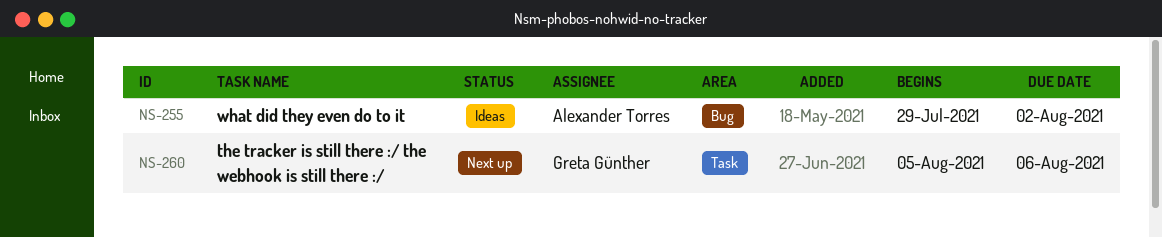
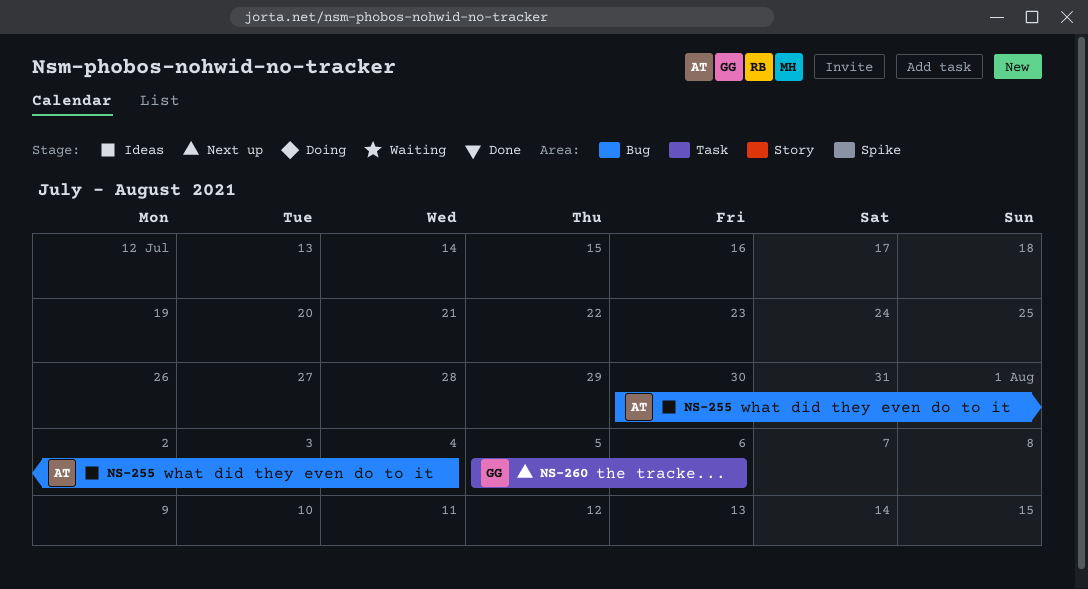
NS-255, start: Jul 29 -> Jul 30
NS-255, due: Aug 2 -> Aug 4

